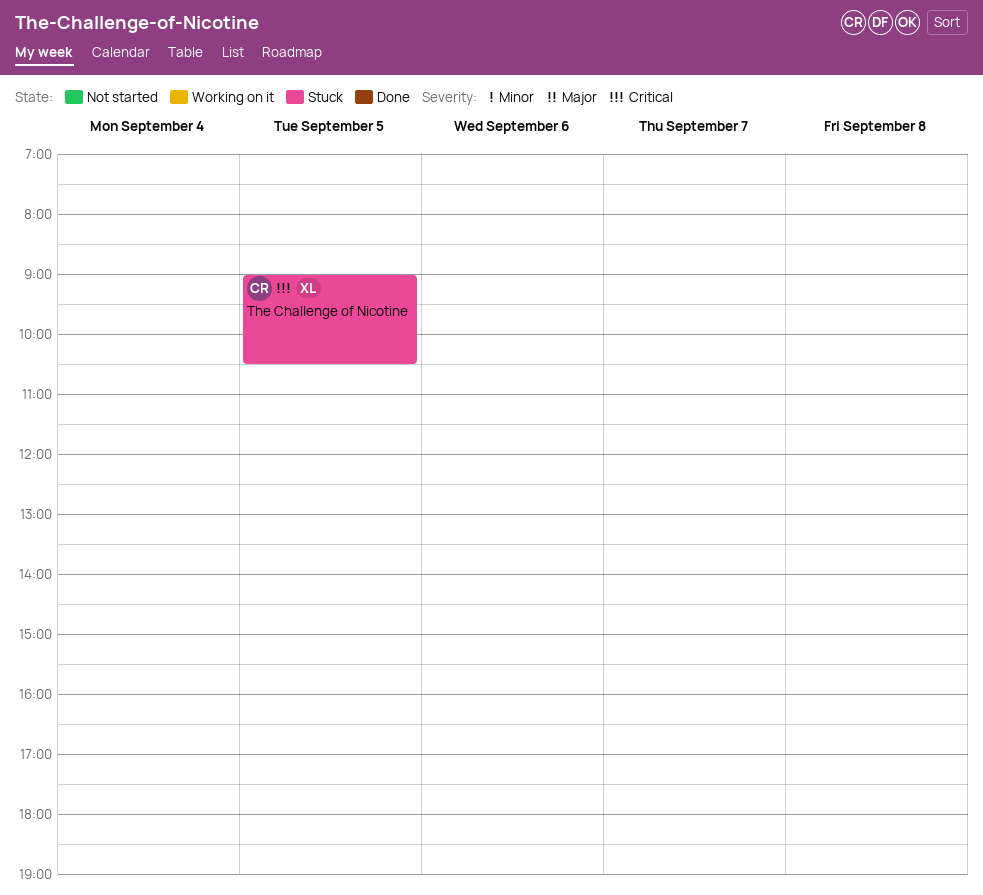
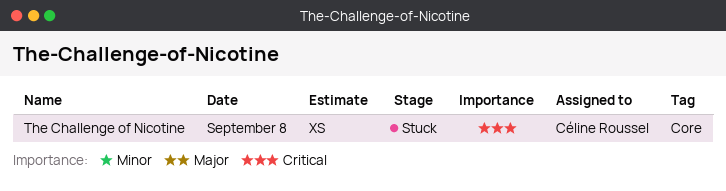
The Challenge of Nicotine, estimate: XL -> XS
The Challenge of Nicotine, day: Sep 5 -> Sep 8

